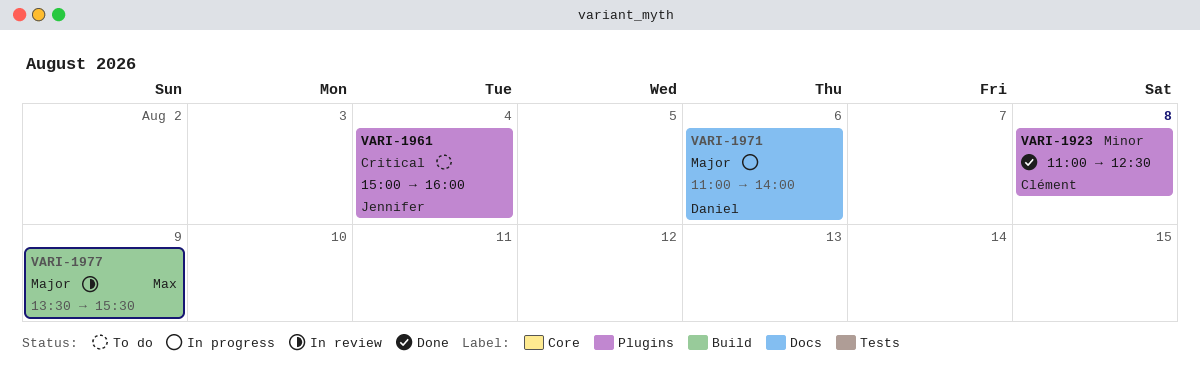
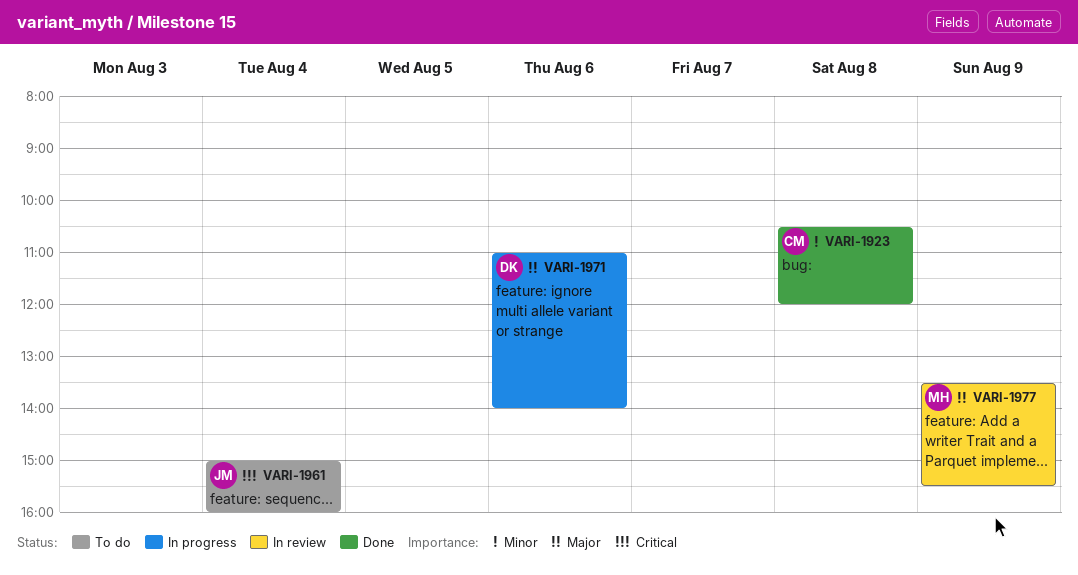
VARI-1923, begins: 11:00 -> 10:30
VARI-1923, ends: 12:30 -> 12:00

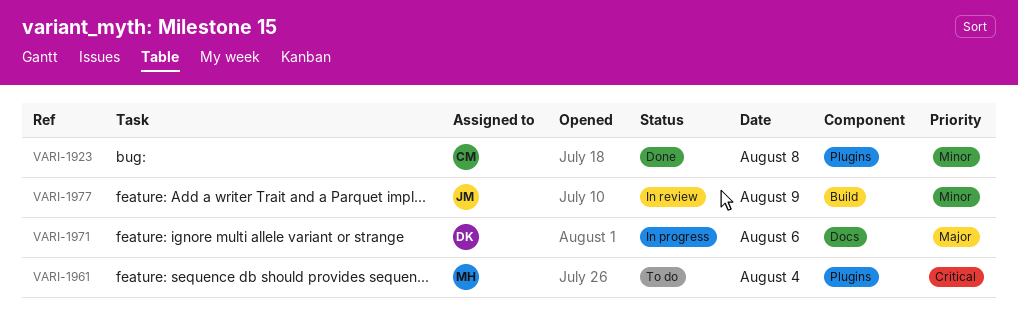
VARI-1961, owner: JM -> MH
VARI-1977, owner: MH -> JM
VARI-1977, priority: Major -> Minor

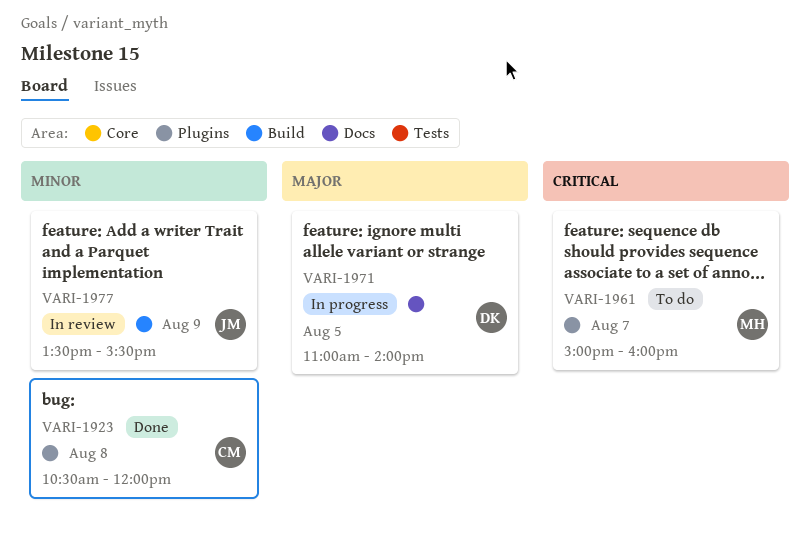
VARI-1961, day: Aug 4 -> Aug 7
VARI-1971, day: Aug 6 -> Aug 5

